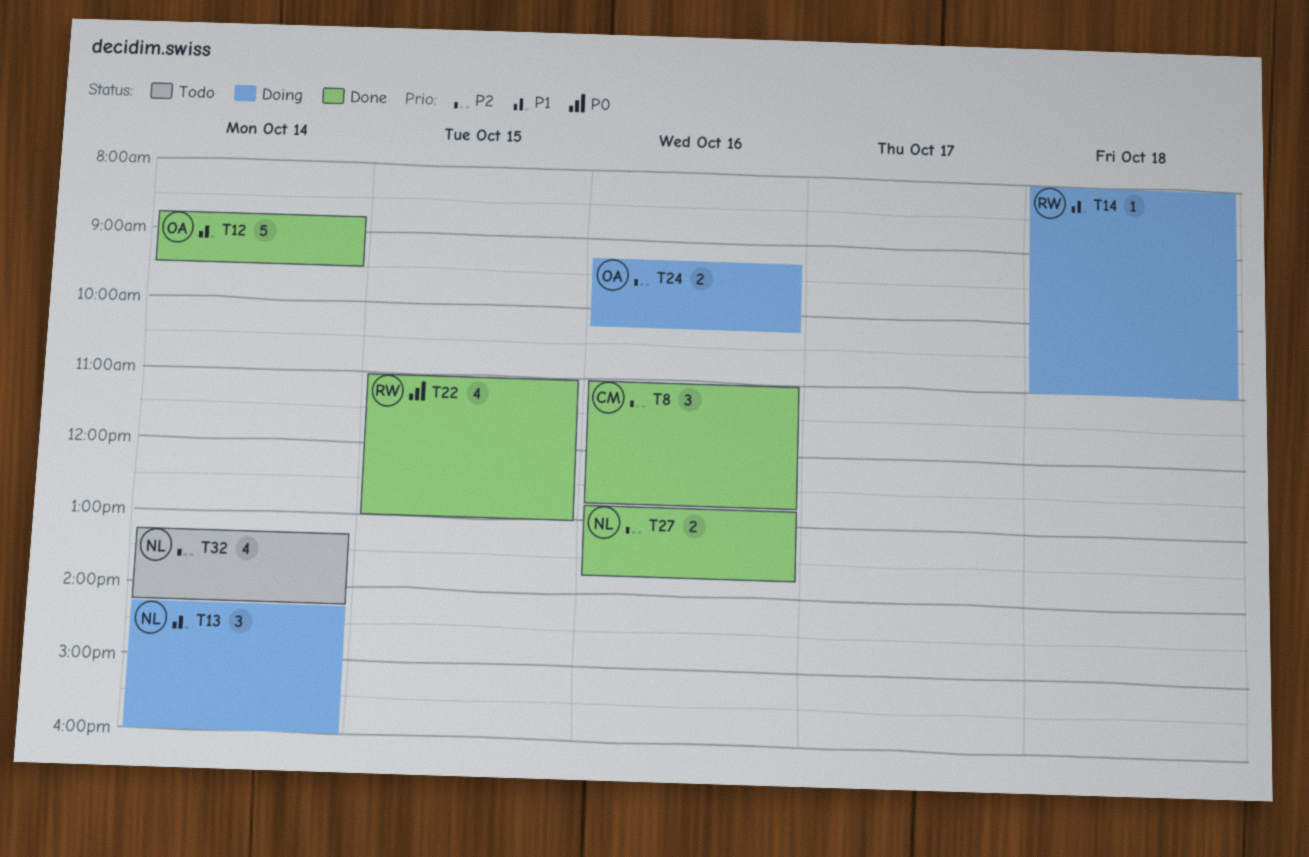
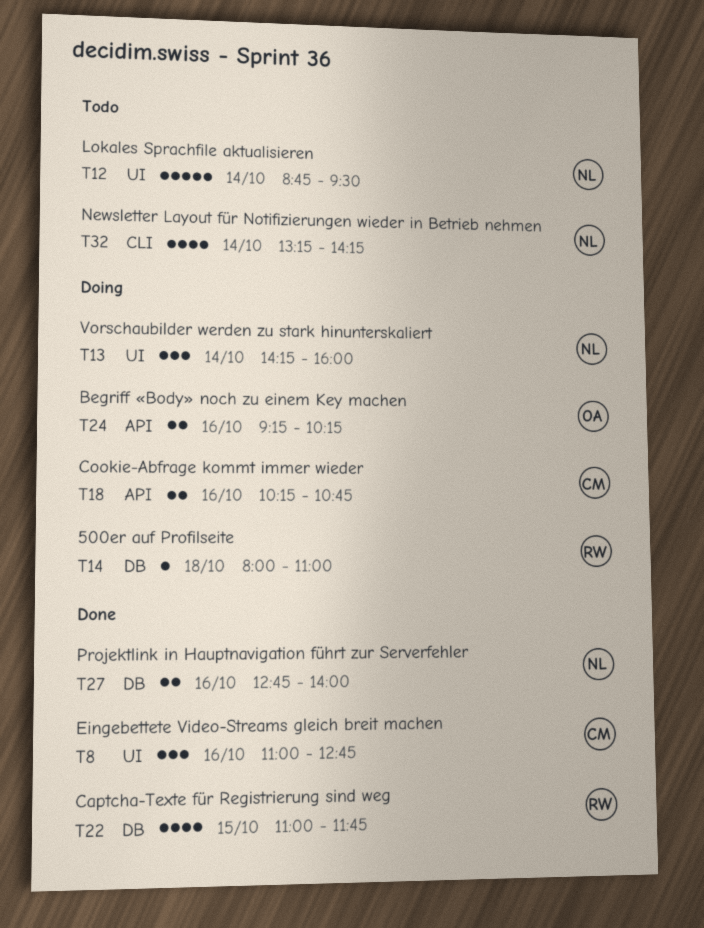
T12, status: Done -> Todo
T12, owner: OA -> NL
T18: none -> present
T22, ends: 13:00 -> 11:45
T27, ends: 13:45 -> 14:00

